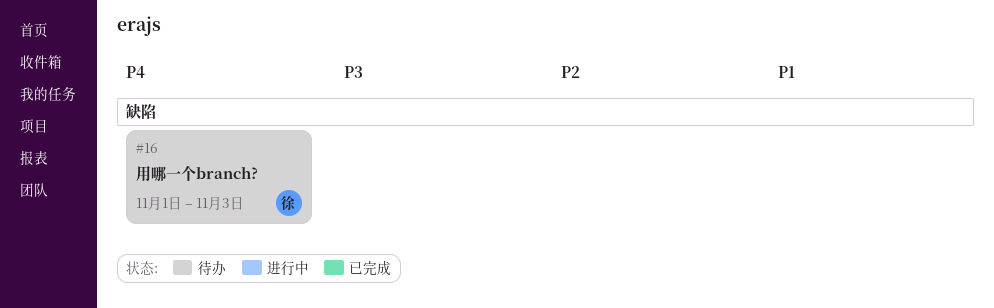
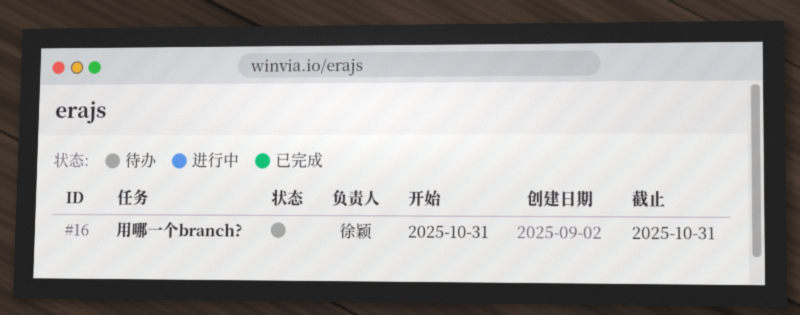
#16, start: Nov 1 -> Oct 31
#16, due: Nov 3 -> Oct 31

